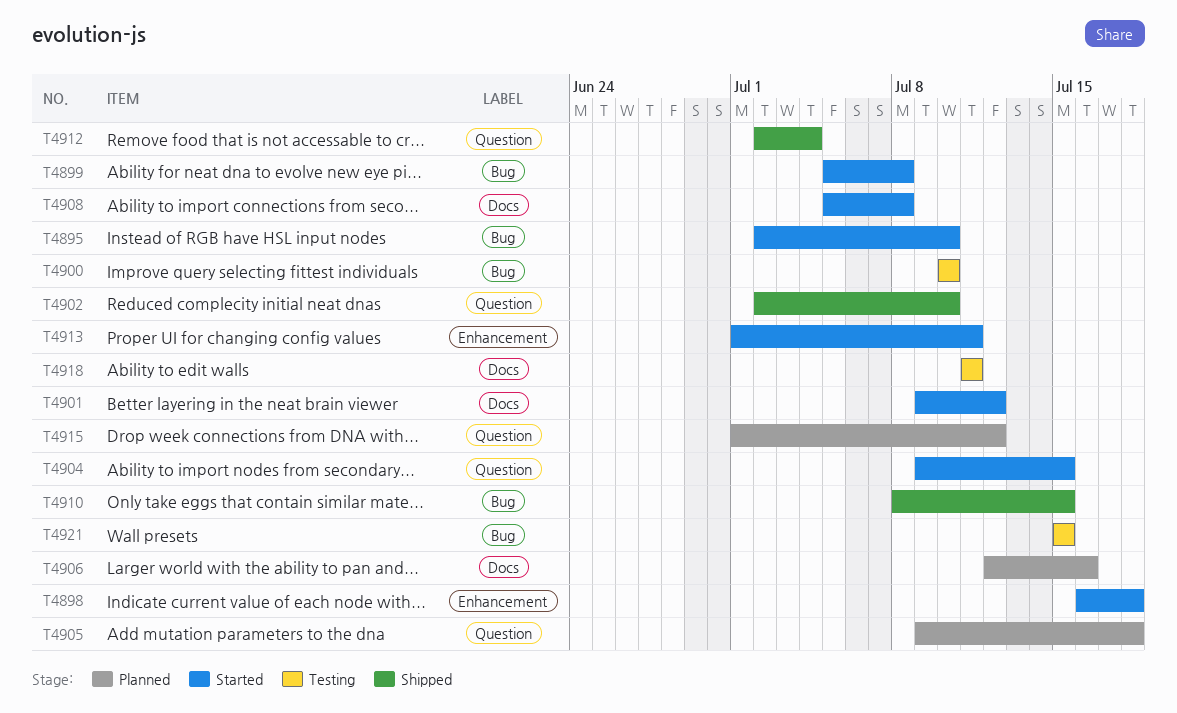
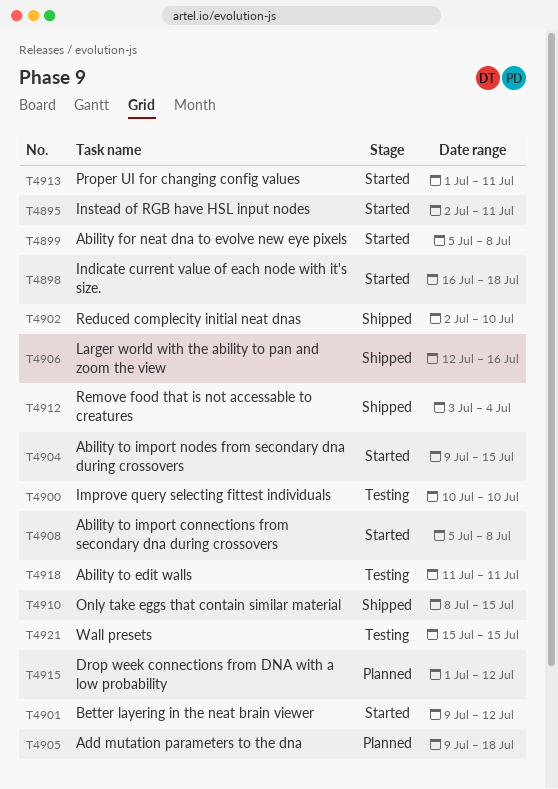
T4895, due: Jul 10 -> Jul 11
T4906, status: Planned -> Shipped
T4912, start: Jul 2 -> Jul 3

